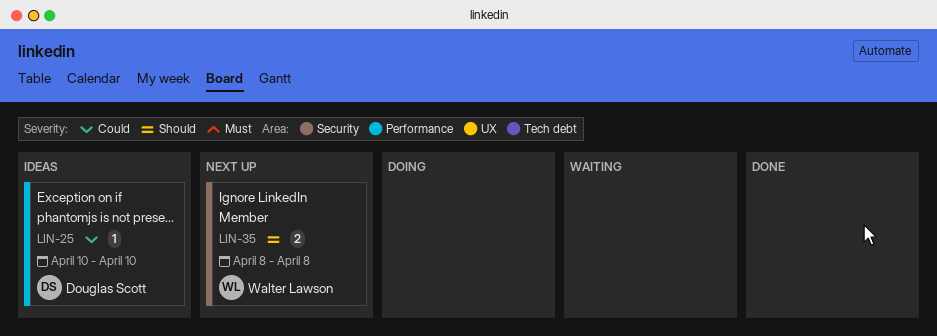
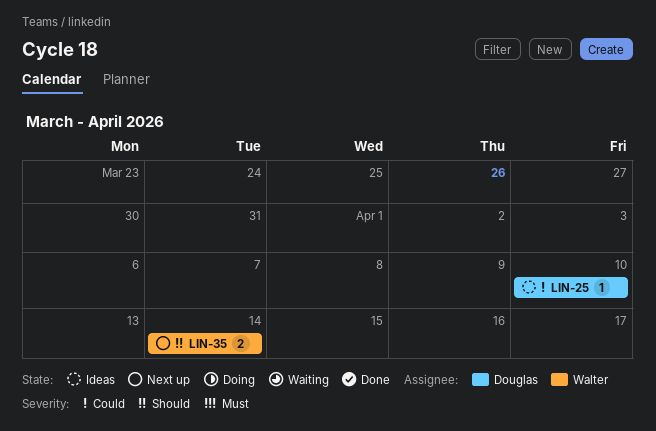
LIN-35, start: Apr 8 -> Apr 14
LIN-35, due: Apr 8 -> Apr 14

